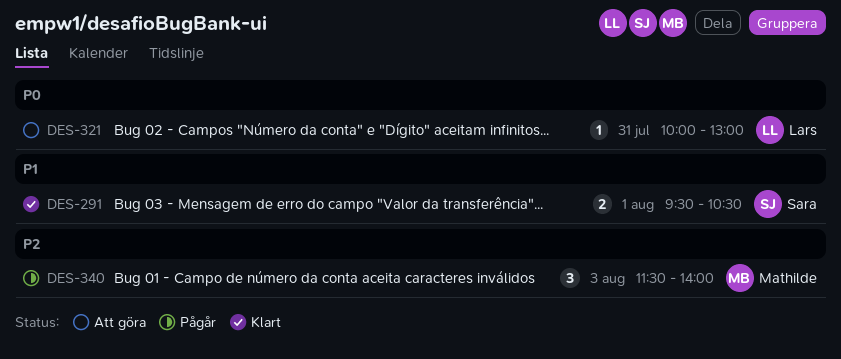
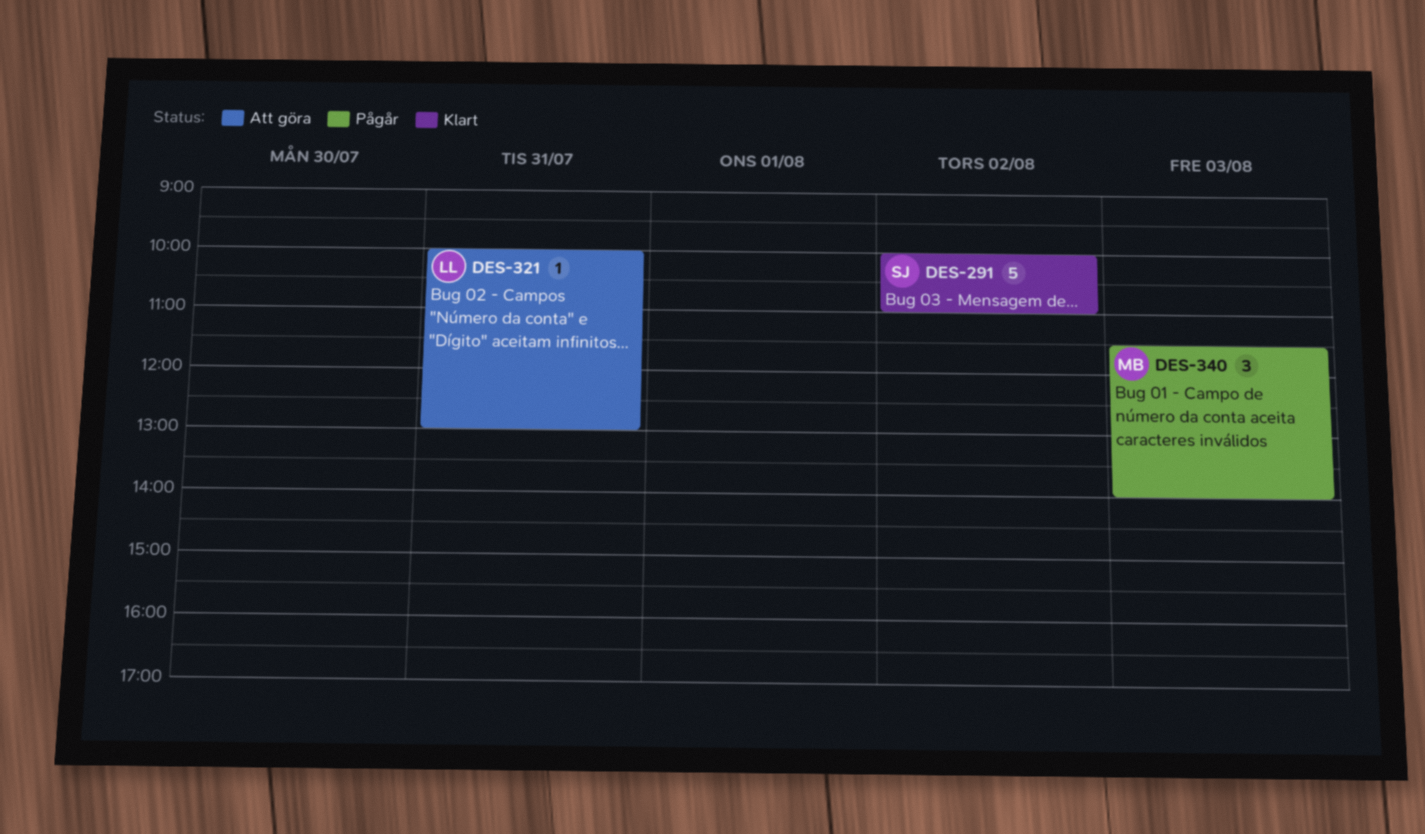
DES-291, estimate: 2 -> 5
DES-291, day: Aug 1 -> Aug 2
DES-291, begins: 09:30 -> 10:00
DES-291, ends: 10:30 -> 11:00

